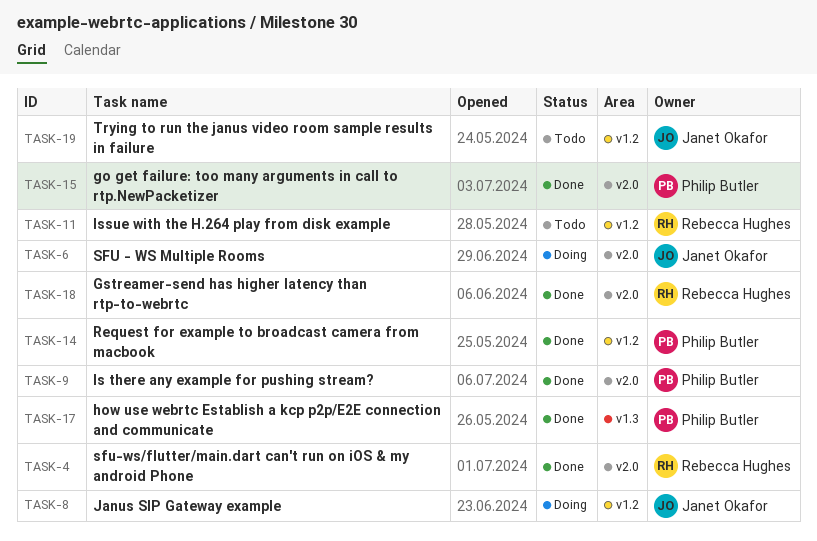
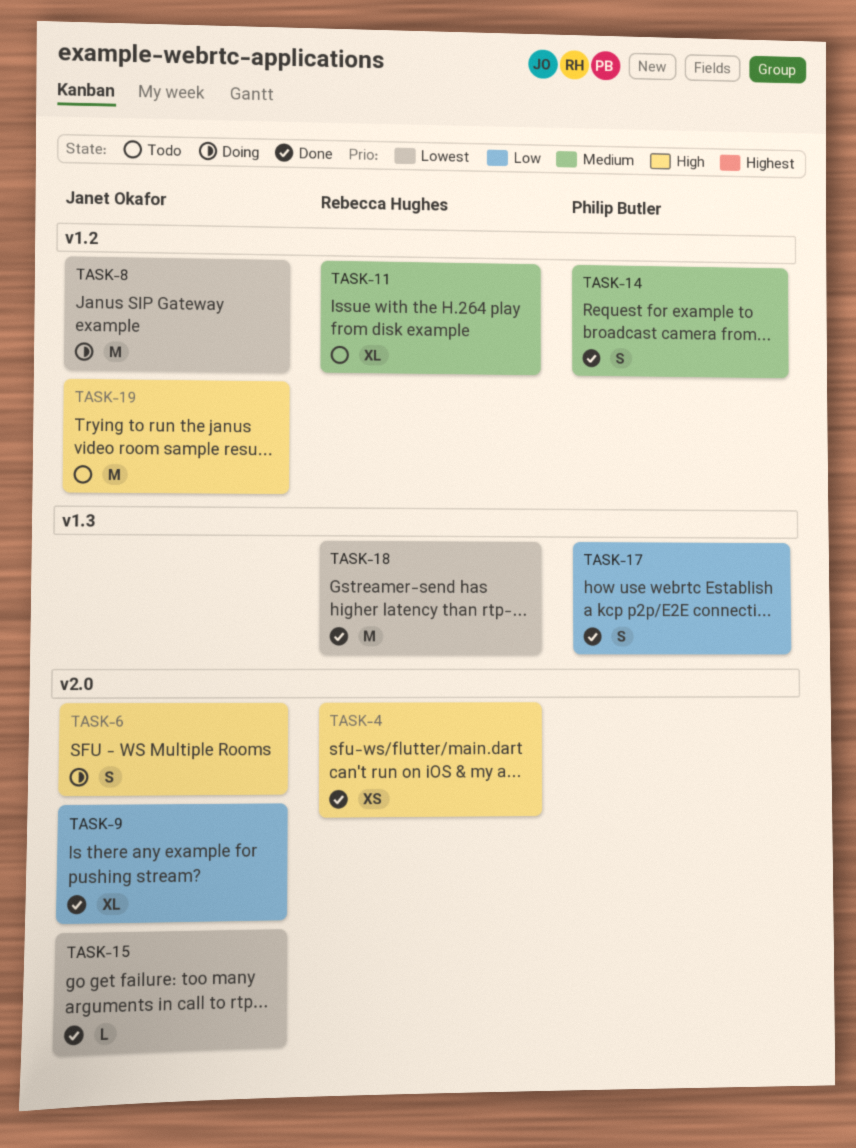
TASK-9, owner: Philip Butler -> Janet Okafor
TASK-15, owner: Philip Butler -> Janet Okafor
TASK-18, label: v2.0 -> v1.3

